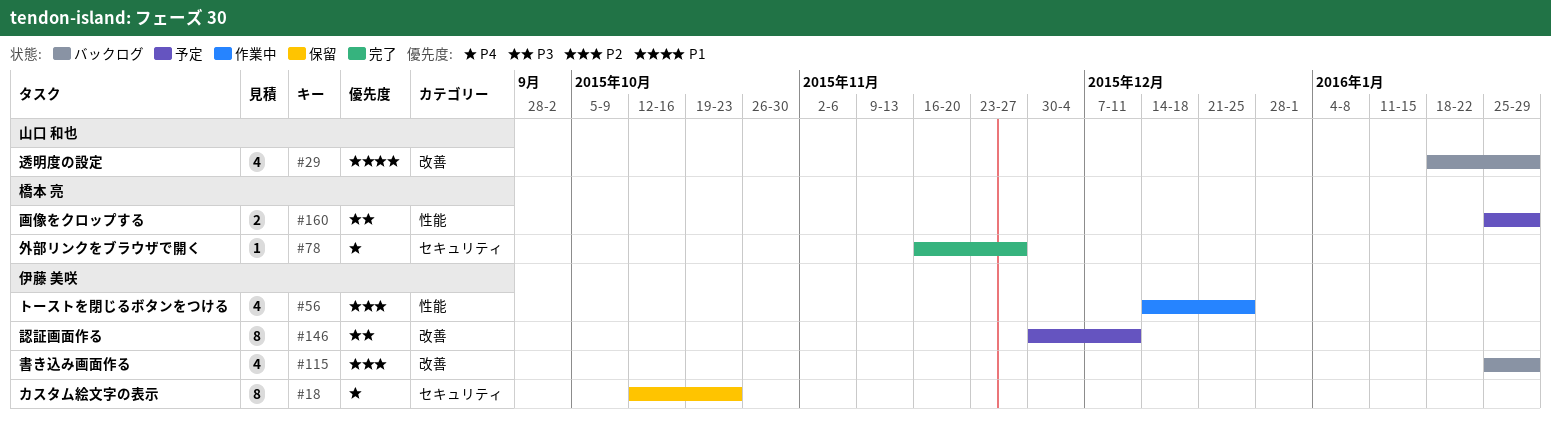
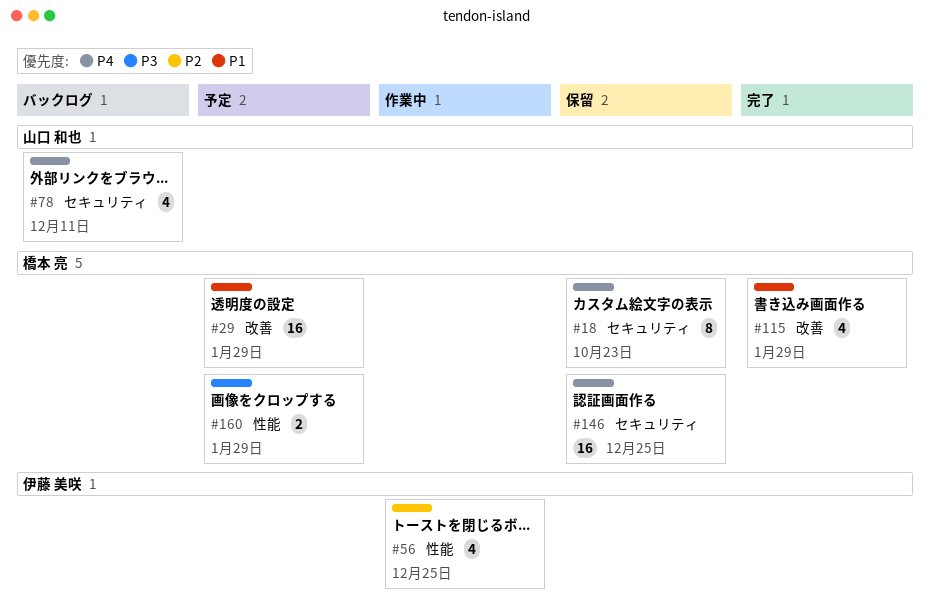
#18, owner: 伊藤 美咲 -> 橋本 亮
#29, status: バックログ -> 予定
#29, owner: 山口 和也 -> 橋本 亮
#29, estimate: 4 -> 16
#78, status: 完了 -> バックログ
#78, owner: 橋本 亮 -> 山口 和也
#78, estimate: 1 -> 4
#78, due: Nov 27 -> Dec 11
#115, status: バックログ -> 完了
#115, owner: 伊藤 美咲 -> 橋本 亮
#115, priority: P2 -> P1
#146, status: 予定 -> 保留
#146, owner: 伊藤 美咲 -> 橋本 亮
#146, priority: P3 -> P4
#146, label: 改善 -> セキュリティ
#146, estimate: 8 -> 16
#146, due: Dec 11 -> Dec 25

